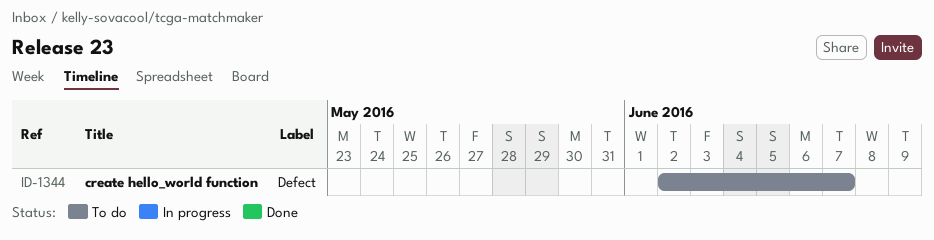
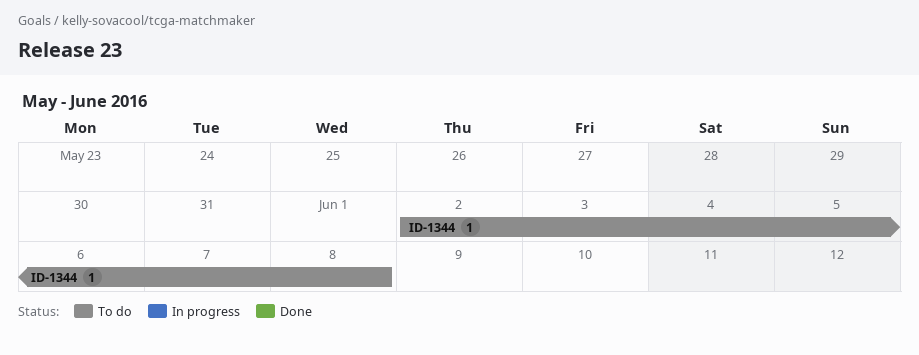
ID-1344, due: Jun 7 -> Jun 8

